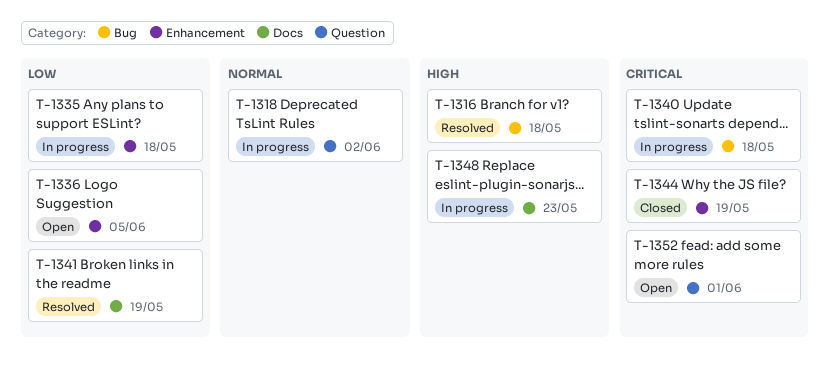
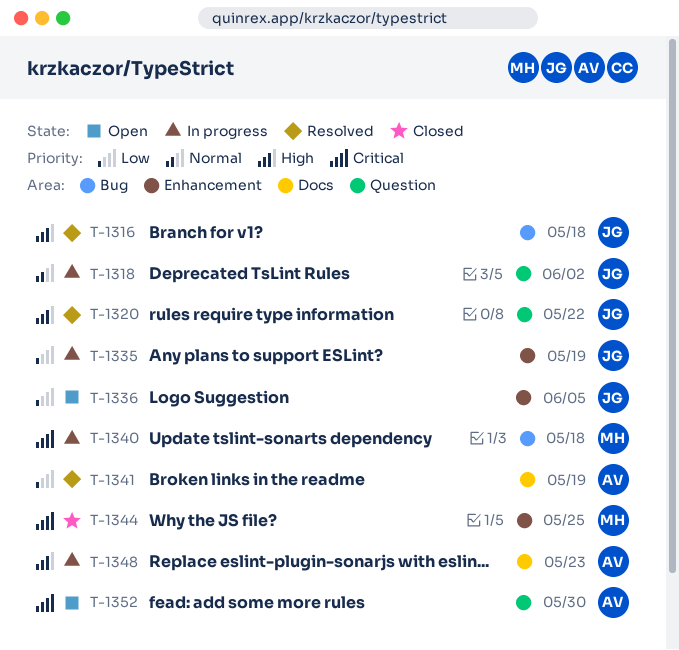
T-1320: none -> present
T-1335, due: May 18 -> May 19
T-1344, due: May 19 -> May 25
T-1352, due: Jun 1 -> May 30

